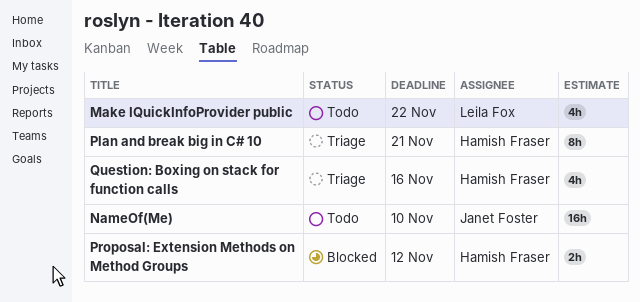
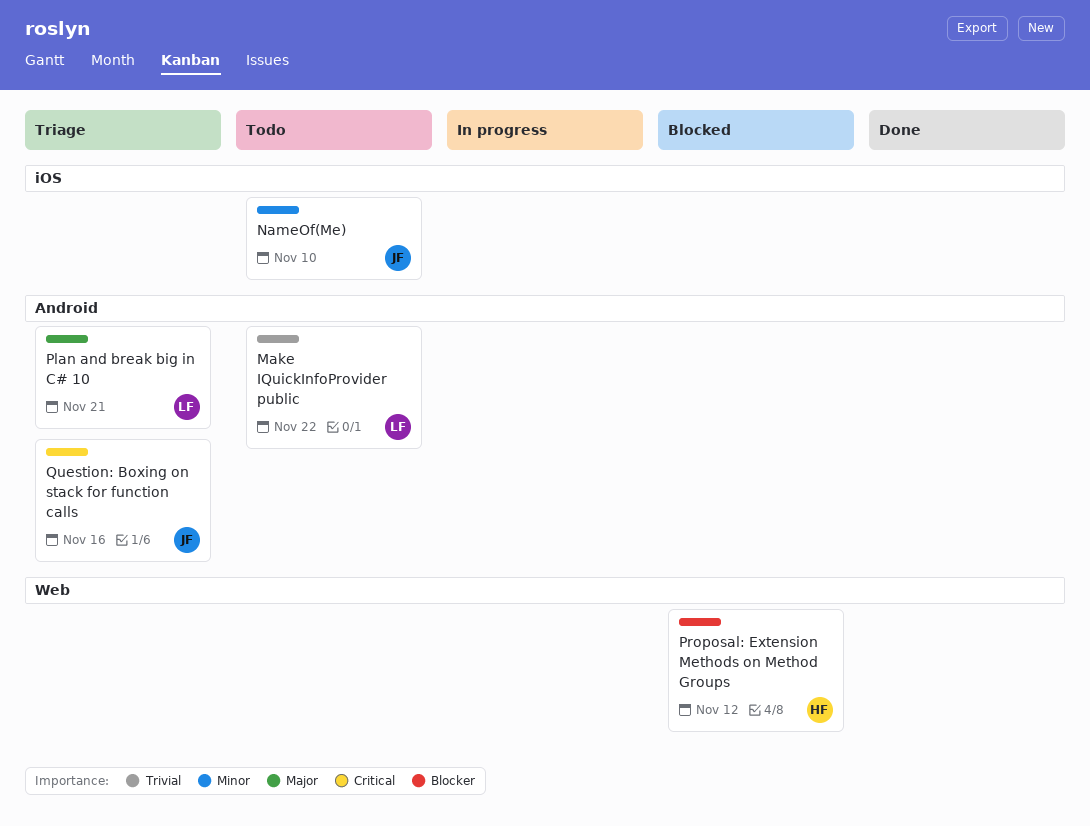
Plan and break big in C# 10, owner: Hamish Fraser -> Leila Fox
Question: Boxing on stack for function calls, owner: Hamish Fraser -> Janet Foster

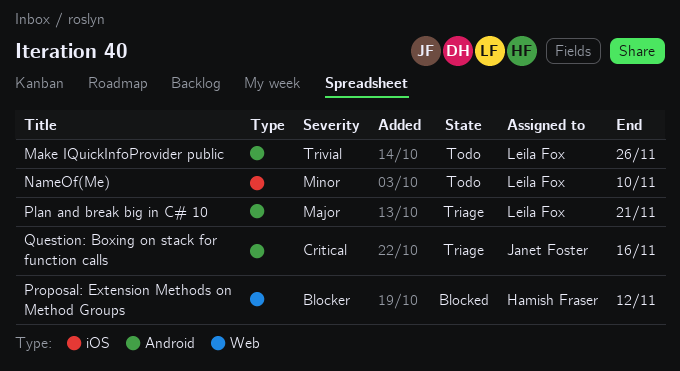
Make IQuickInfoProvider public, due: Nov 22 -> Nov 26
NameOf(Me), owner: Janet Foster -> Leila Fox

